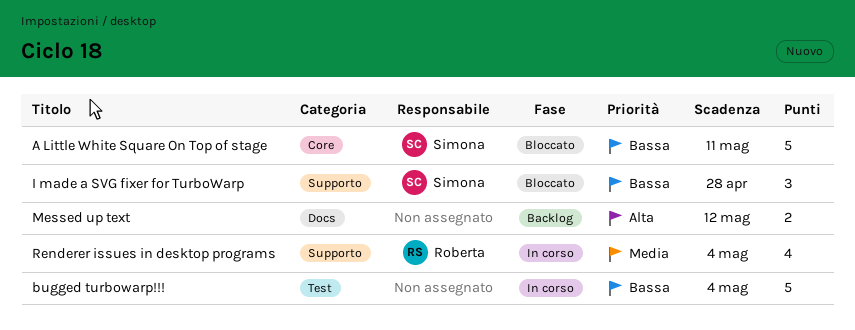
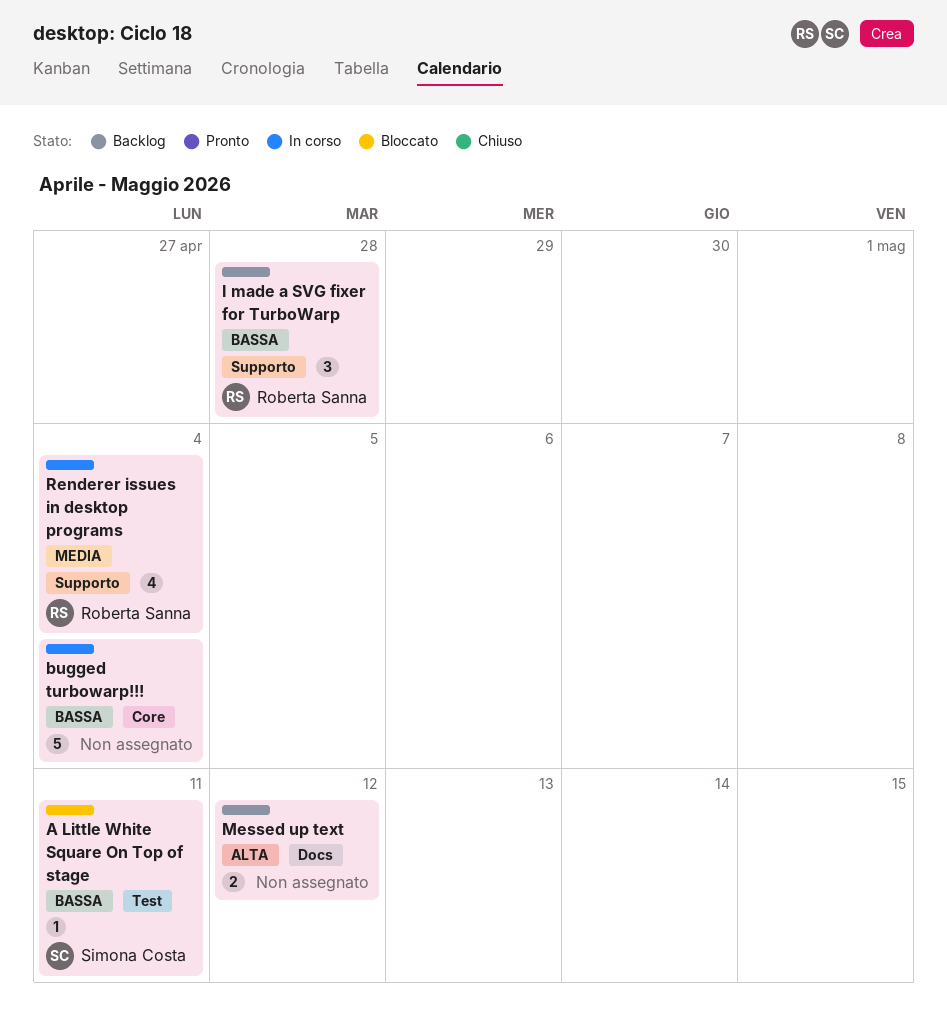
A Little White Square On Top of stage, label: Core -> Test
A Little White Square On Top of stage, estimate: 5 -> 1
bugged turbowarp!!!, label: Test -> Core
I made a SVG fixer for TurboWarp, status: Bloccato -> Backlog
I made a SVG fixer for TurboWarp, owner: Simona Costa -> Roberta Sanna

